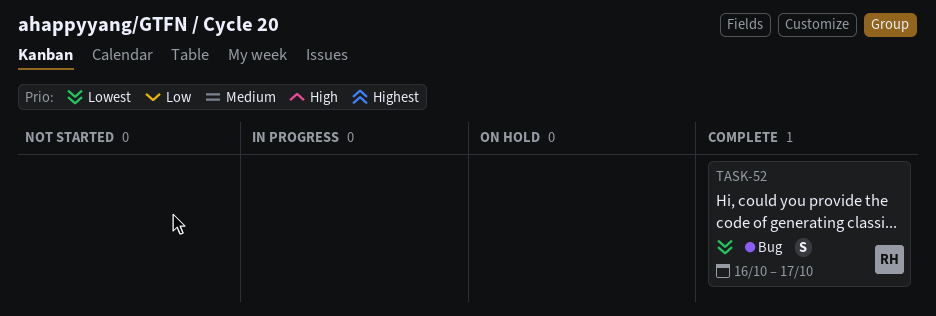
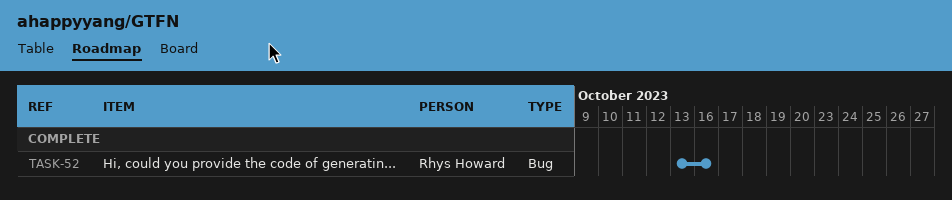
TASK-52, start: Oct 16 -> Oct 13
TASK-52, due: Oct 17 -> Oct 16

